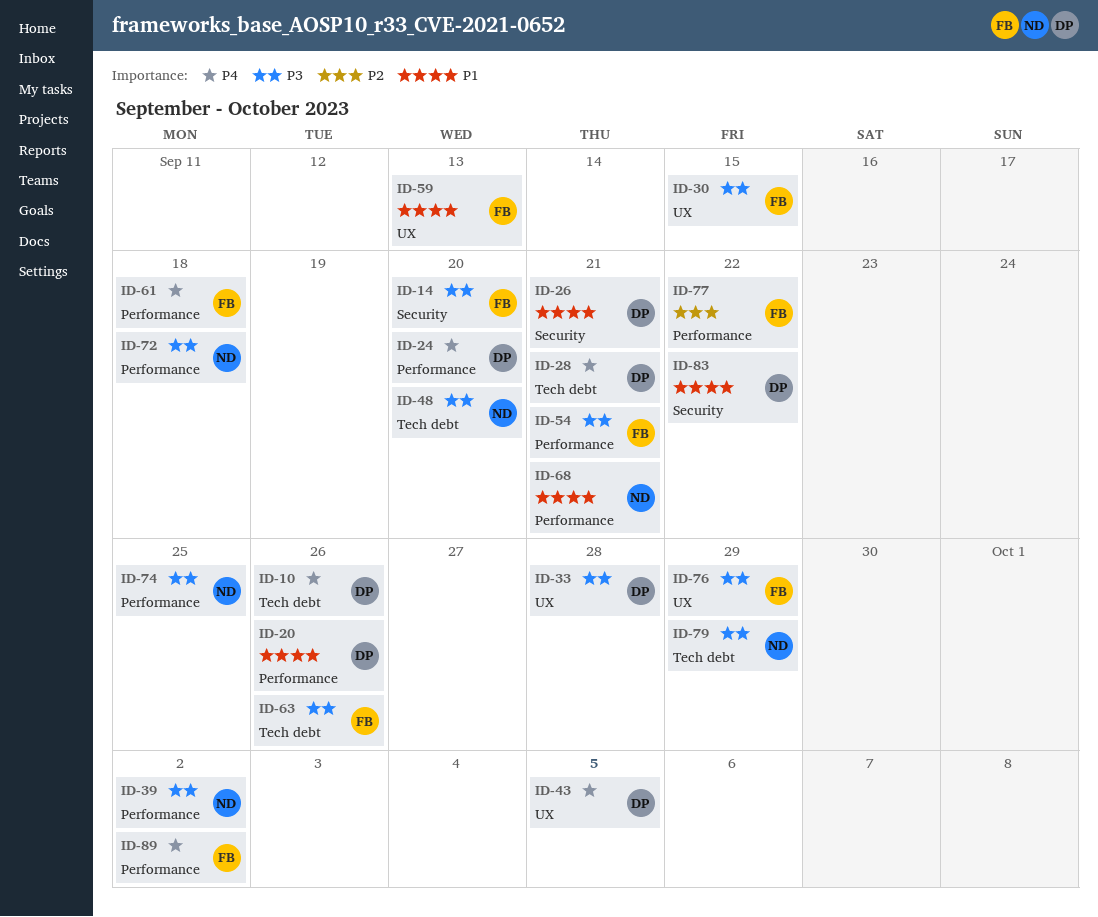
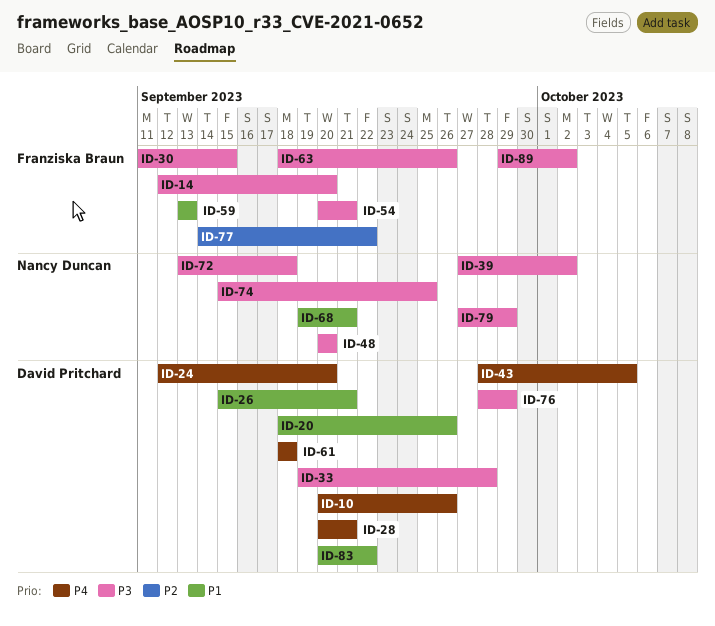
ID-61, owner: Franziska Braun -> David Pritchard
ID-76, owner: Franziska Braun -> David Pritchard
ID-89, priority: P4 -> P3

